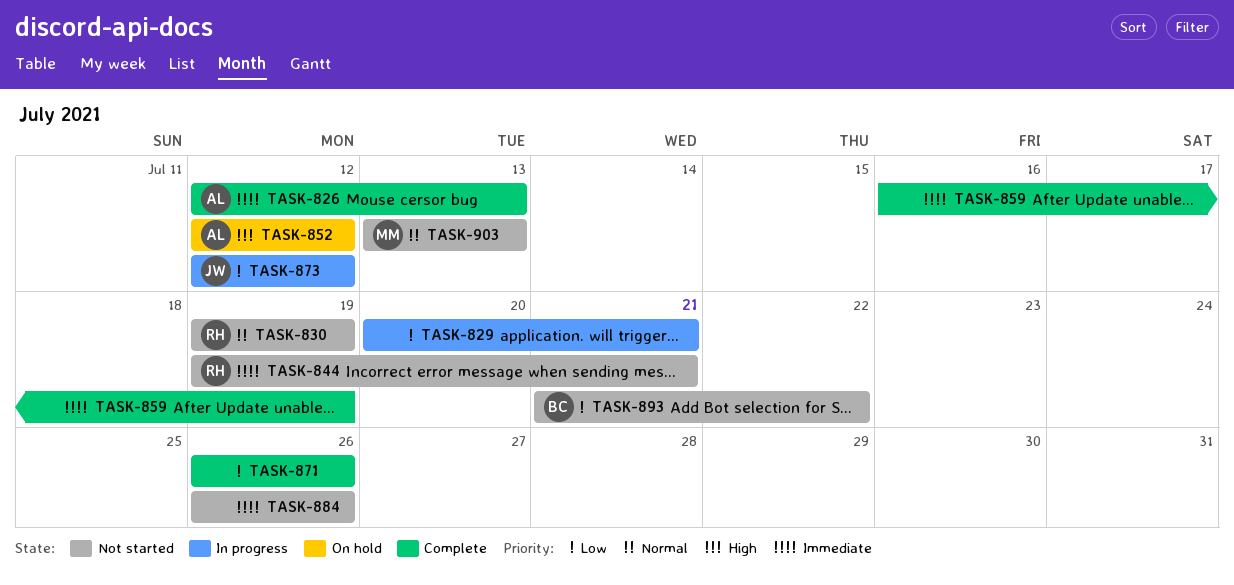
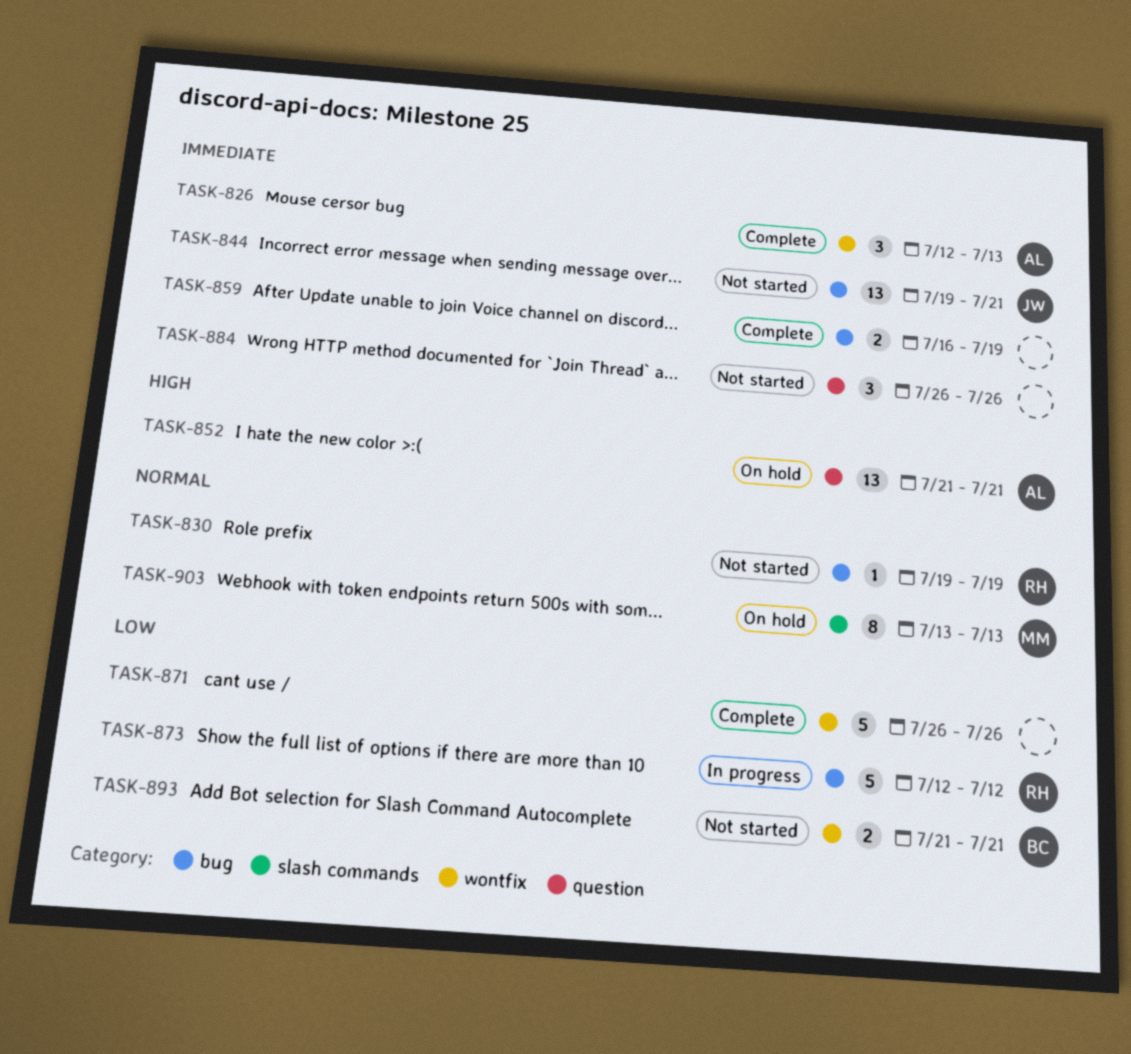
TASK-829: present -> none
TASK-844, owner: RH -> JW
TASK-852, start: Jul 12 -> Jul 21
TASK-852, due: Jul 12 -> Jul 21
TASK-873, owner: JW -> RH
TASK-893, due: Jul 22 -> Jul 21
TASK-903, status: Not started -> On hold

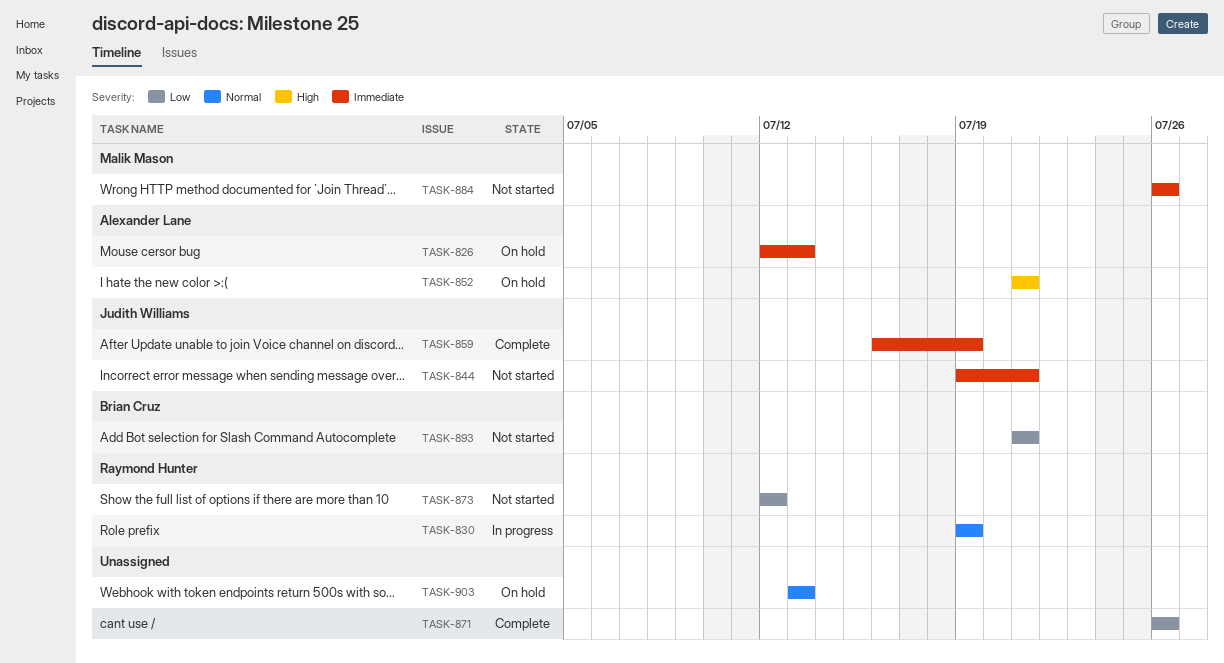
TASK-826, status: Complete -> On hold
TASK-830, status: Not started -> In progress
TASK-859, owner: none -> Judith Williams
TASK-873, status: In progress -> Not started
TASK-884, owner: none -> Malik Mason
TASK-903, owner: Malik Mason -> none

